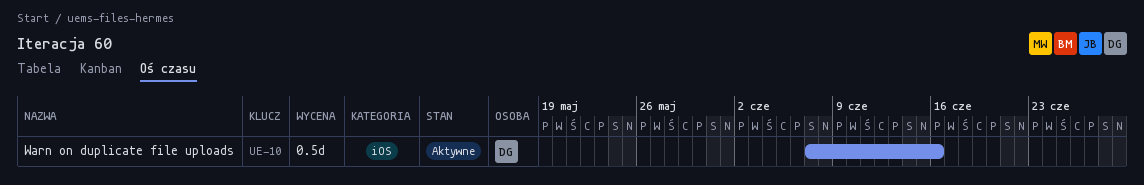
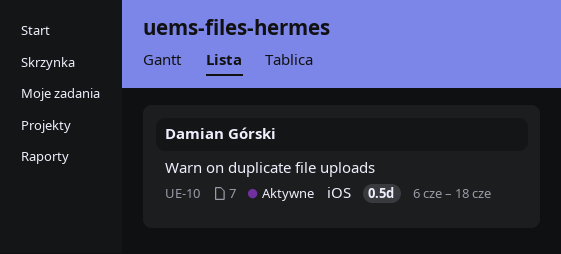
UE-10, start: Jun 7 -> Jun 6
UE-10, due: Jun 16 -> Jun 18

